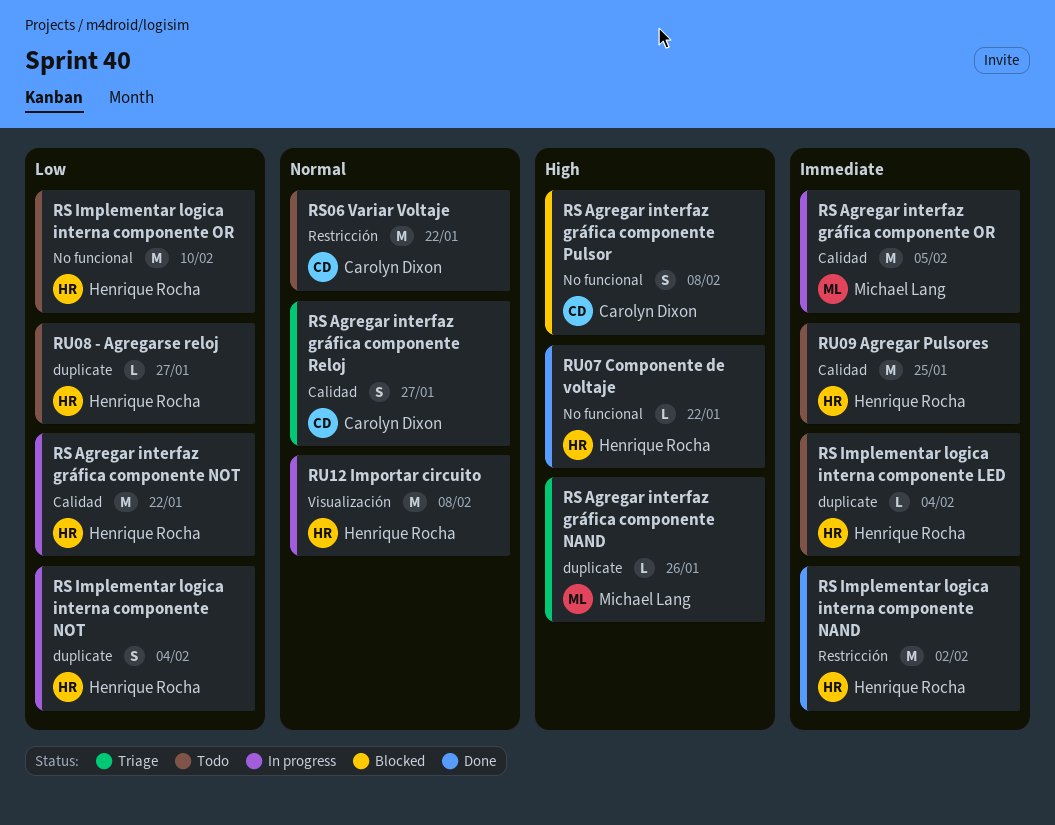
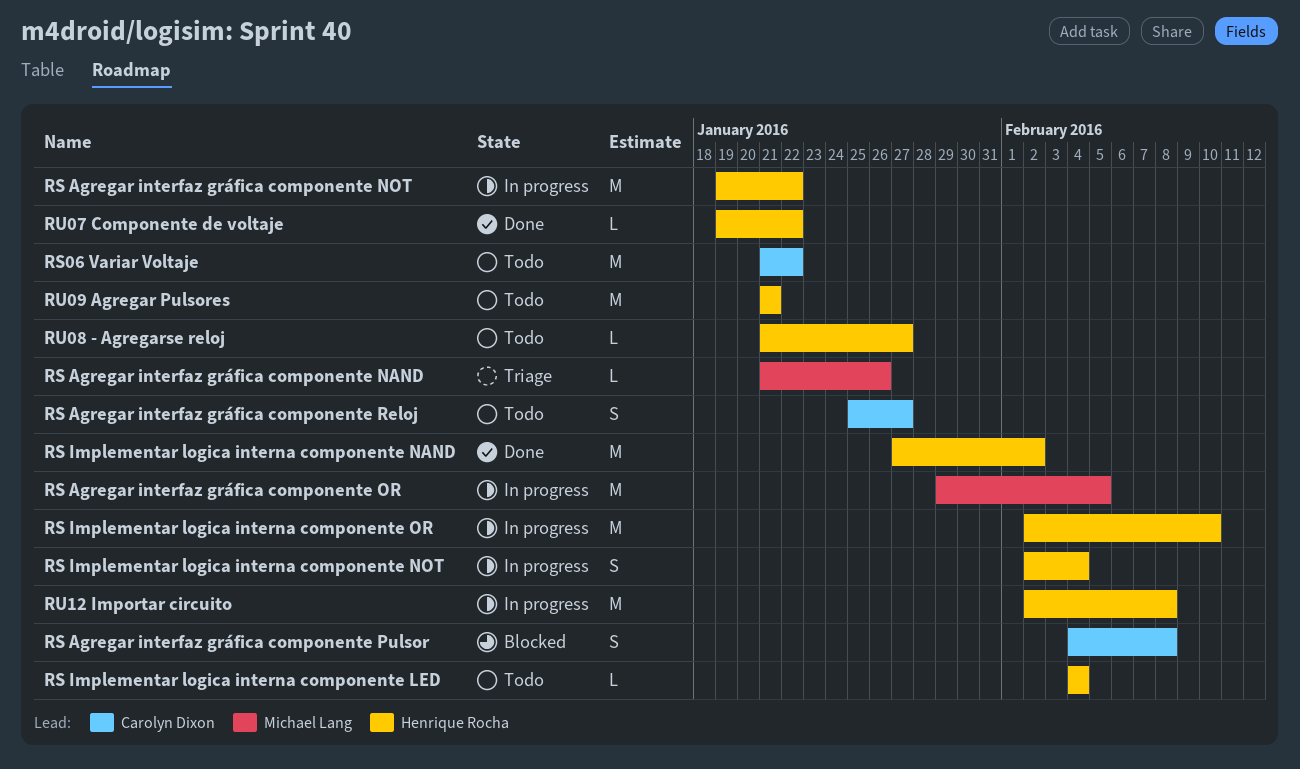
RS Agregar interfaz gráfica componente Reloj, status: Triage -> Todo
RS Implementar logica interna componente OR, status: Todo -> In progress
RU09 Agregar Pulsores, due: Jan 25 -> Jan 21

